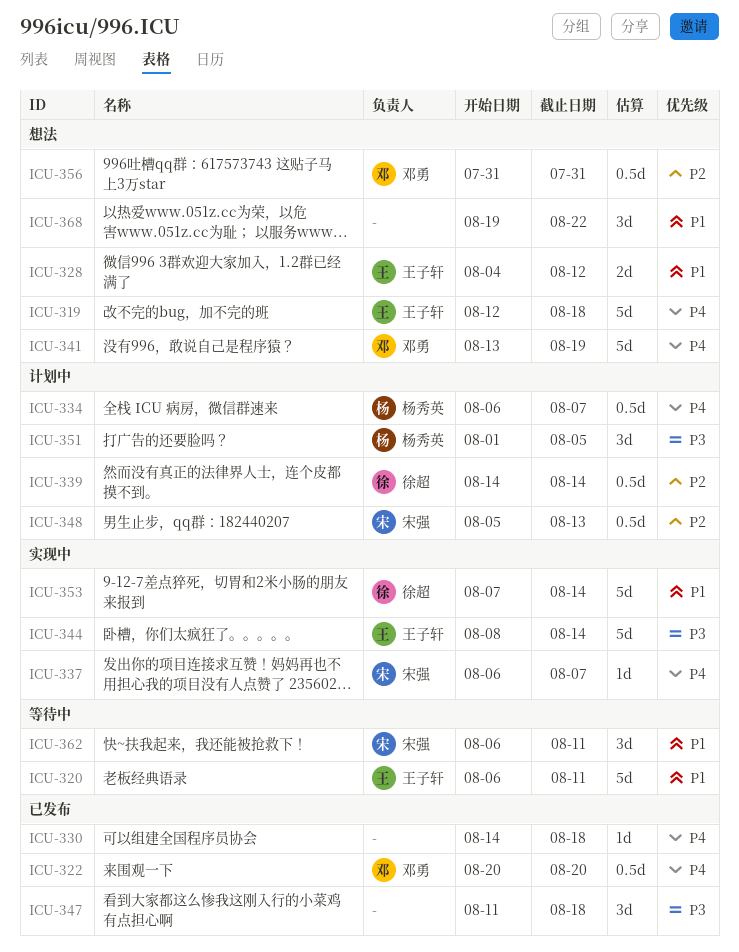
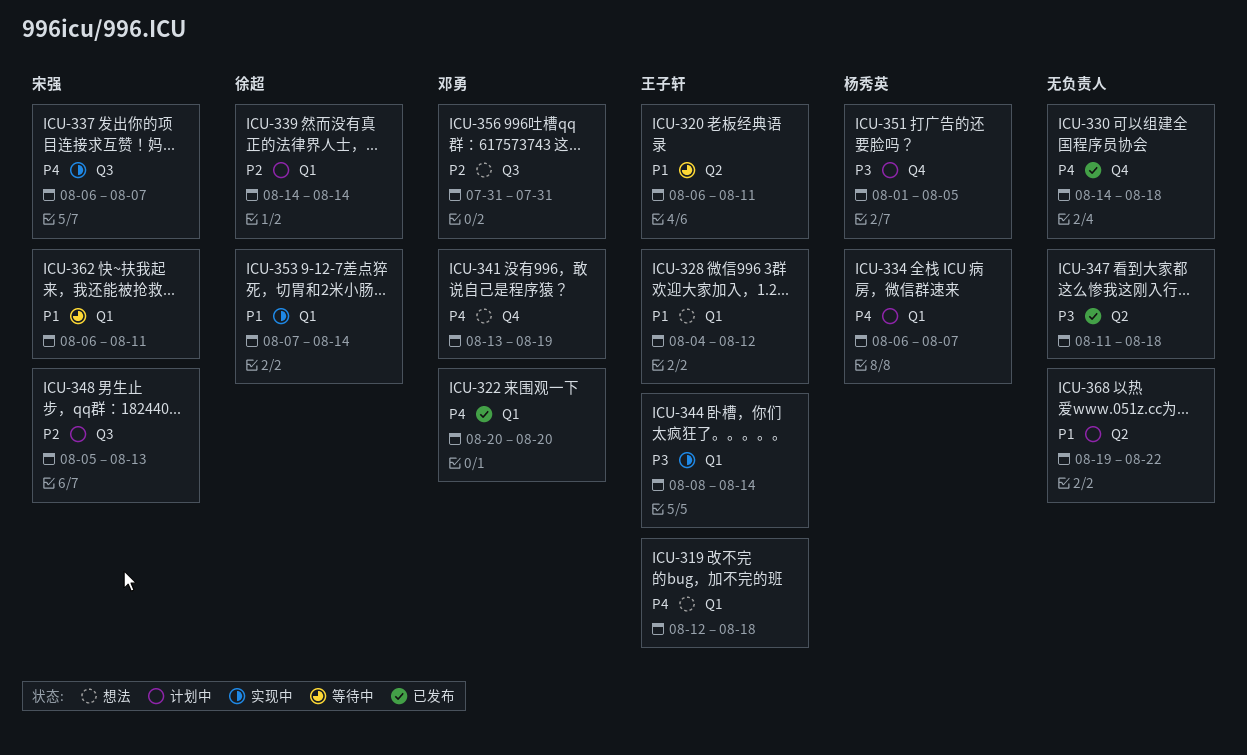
ICU-368, status: 想法 -> 计划中

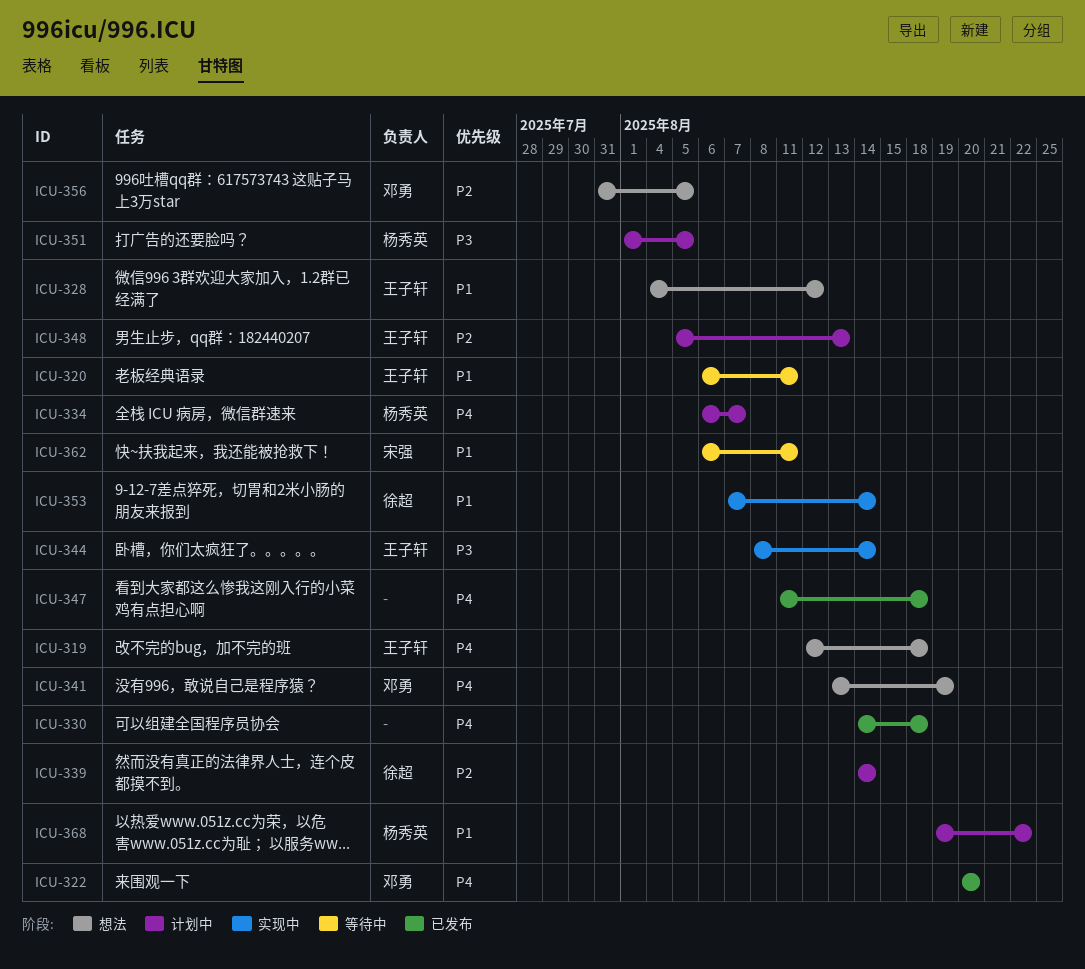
ICU-337: present -> none
ICU-347, priority: P3 -> P4
ICU-348, owner: 宋强 -> 王子轩
ICU-356, due: Jul 31 -> Aug 5
ICU-368, owner: none -> 杨秀英

